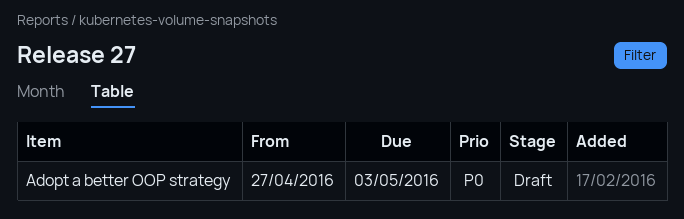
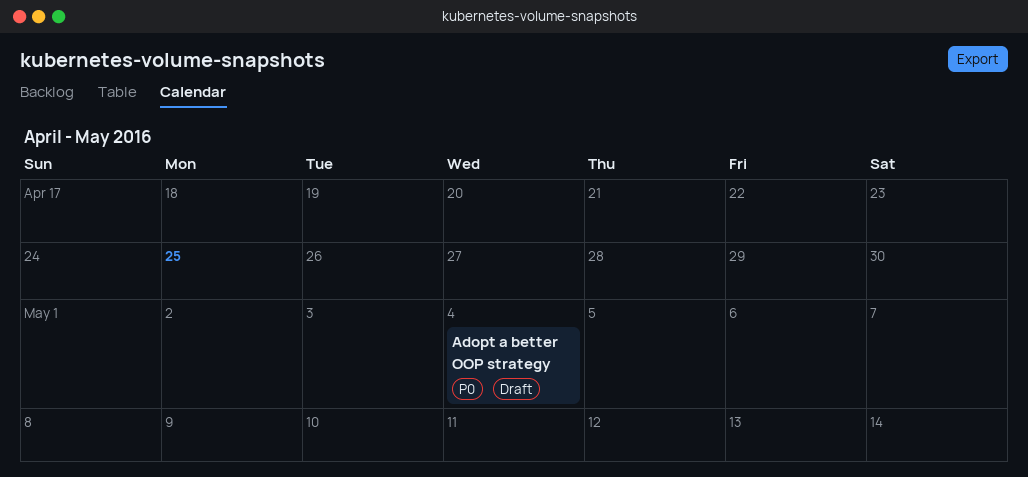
Adopt a better OOP strategy, due: May 3 -> May 4

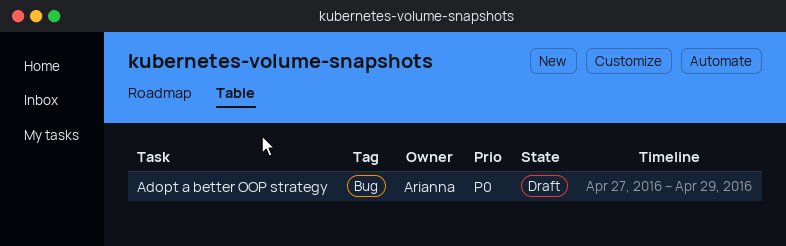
Adopt a better OOP strategy, due: May 4 -> Apr 29

